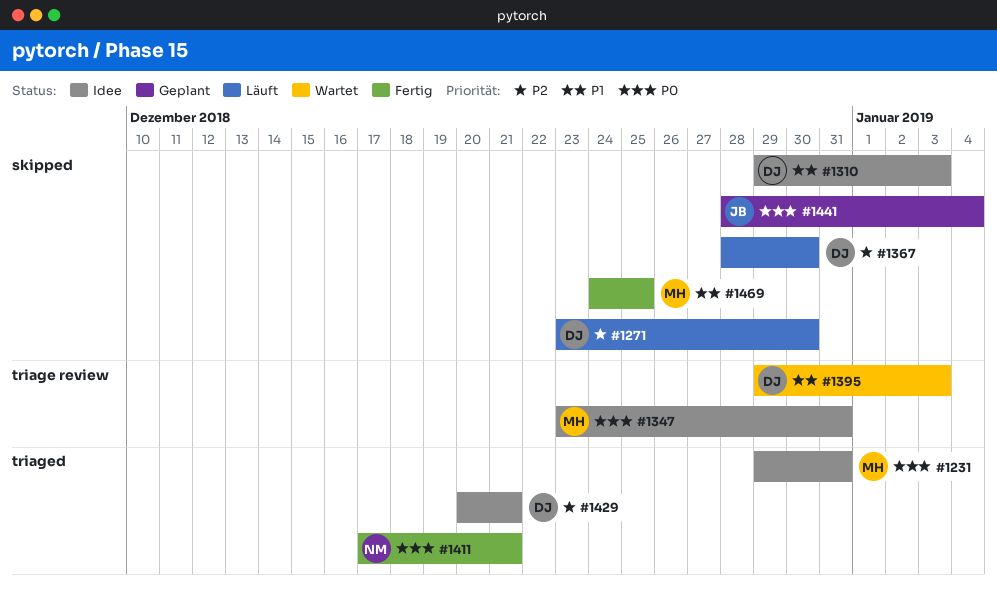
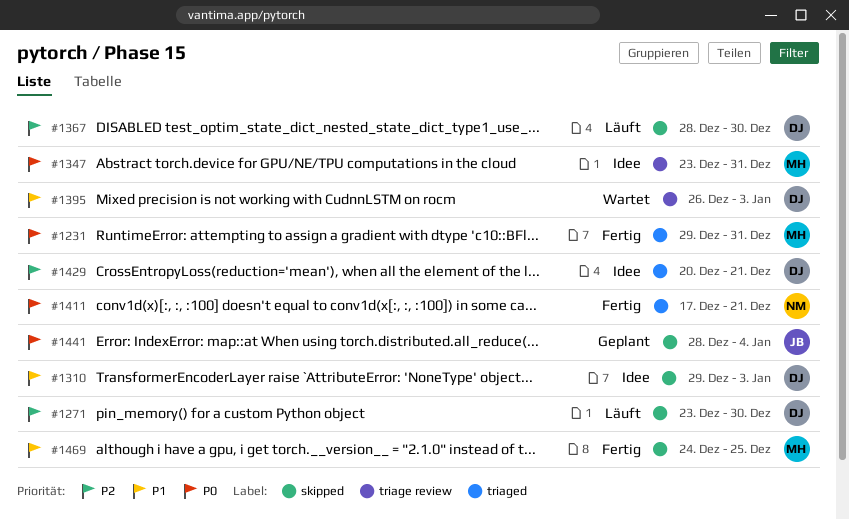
#1231, status: Idee -> Fertig
#1395, start: Dec 29 -> Dec 26

